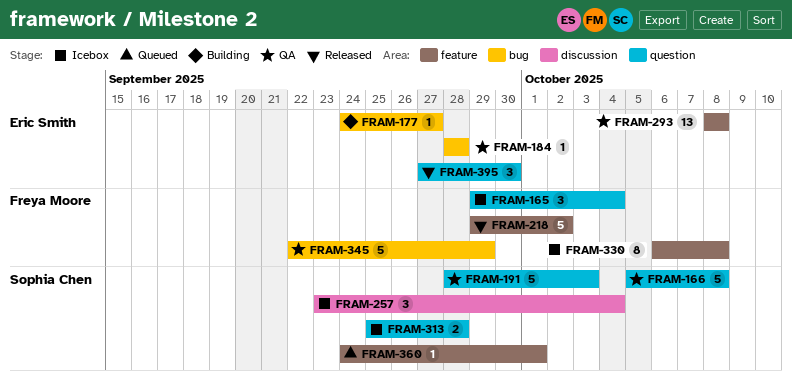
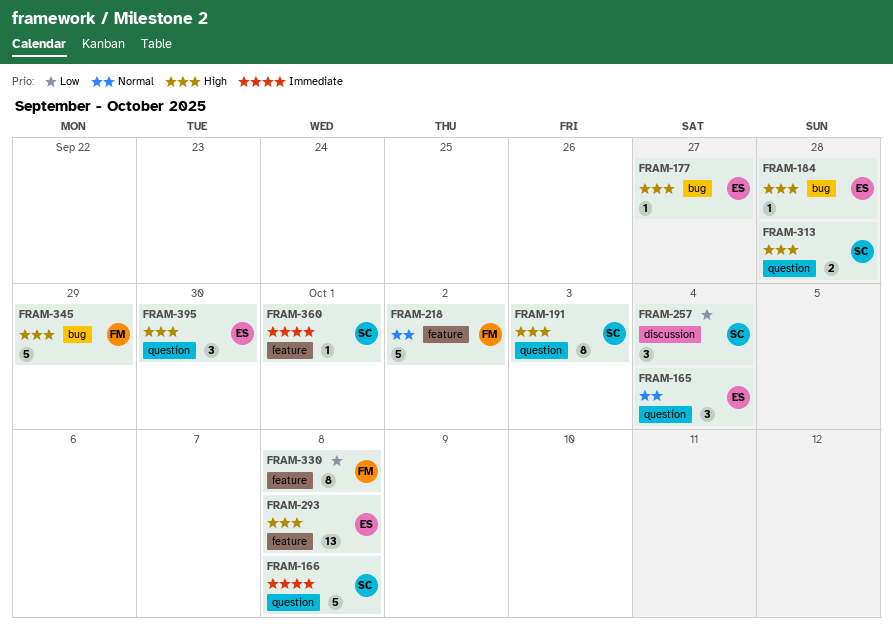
FRAM-165, owner: Freya Moore -> Eric Smith
FRAM-191, estimate: 5 -> 8

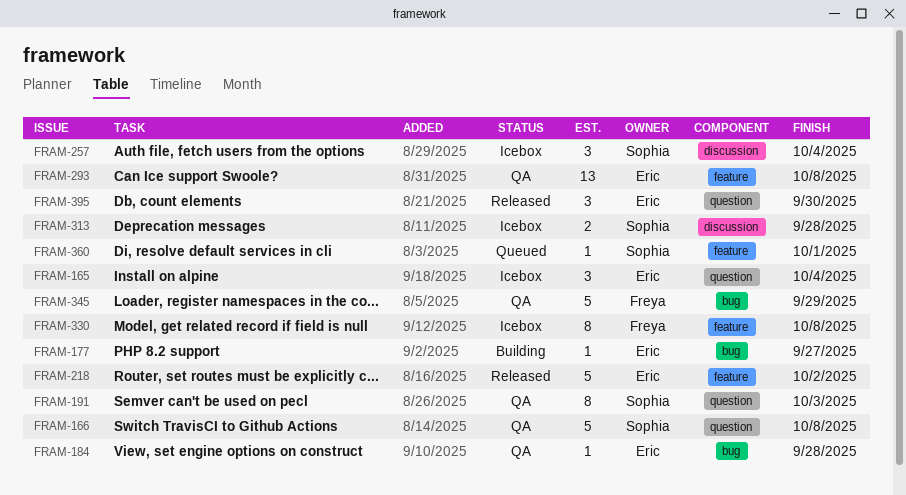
FRAM-218, owner: Freya -> Eric
FRAM-313, label: question -> discussion

